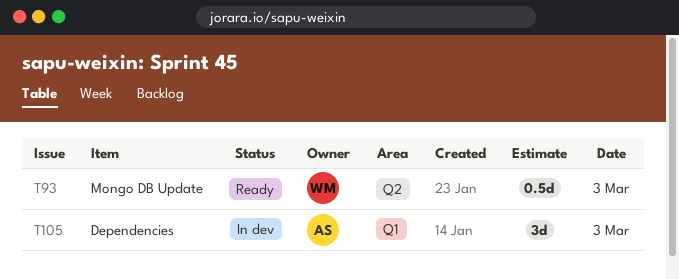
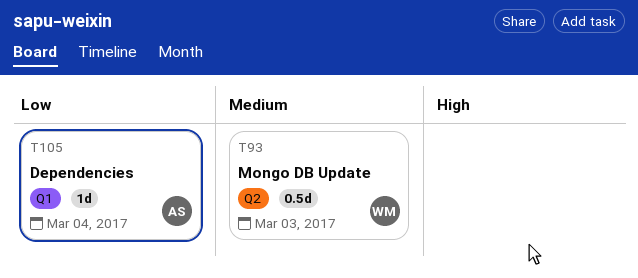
T105, estimate: 3d -> 1d
T105, day: Mar 3 -> Mar 4

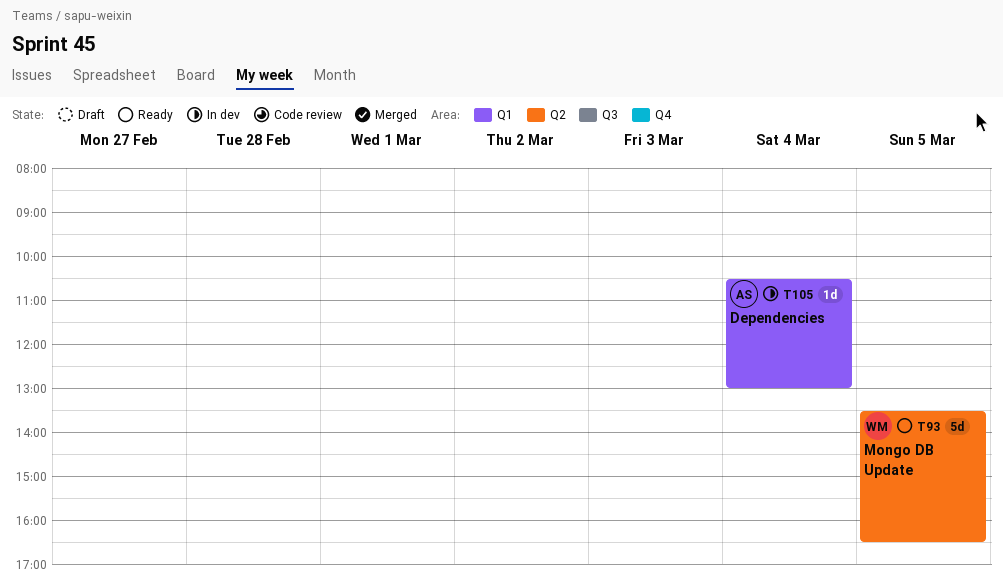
T93, estimate: 0.5d -> 5d
T93, day: Mar 3 -> Mar 5

